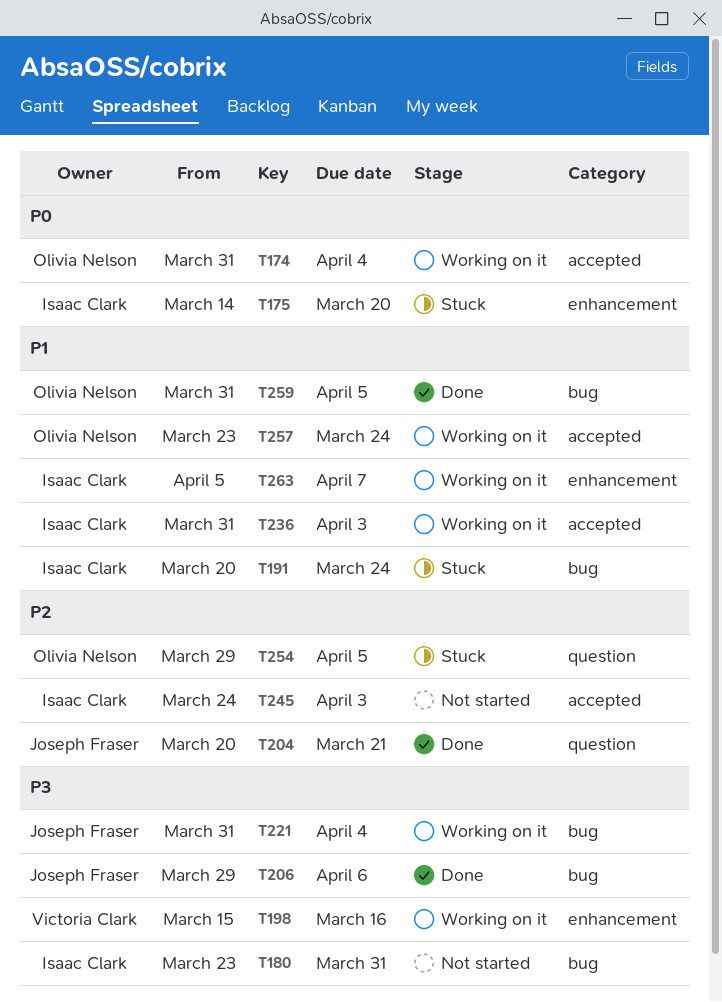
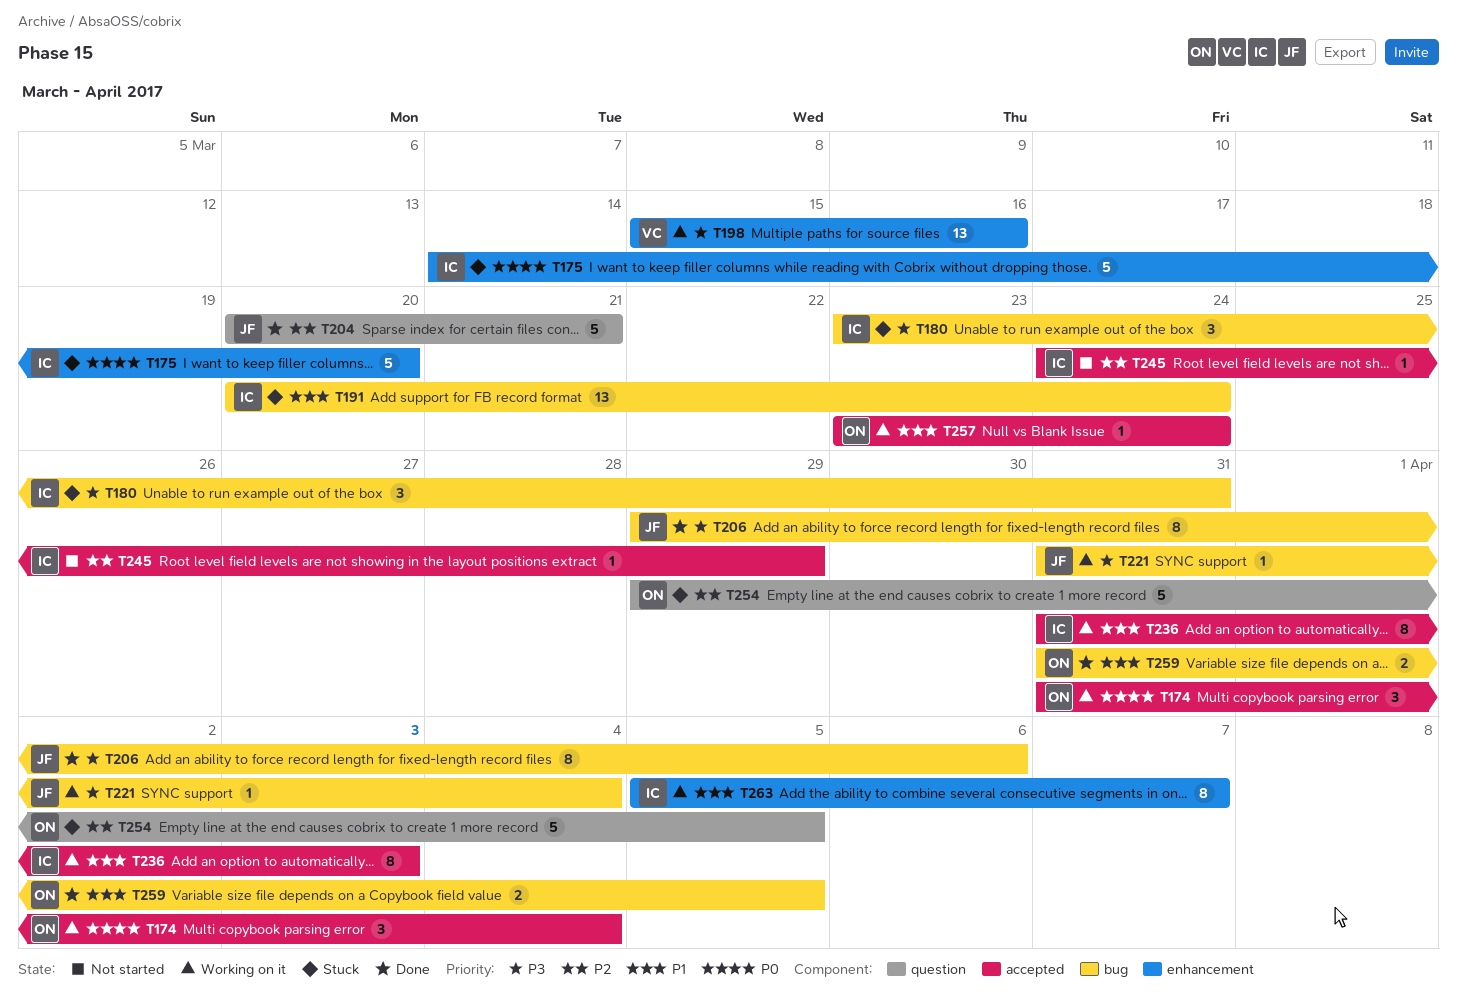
T180, status: Not started -> Stuck
T245, due: Apr 3 -> Mar 29

